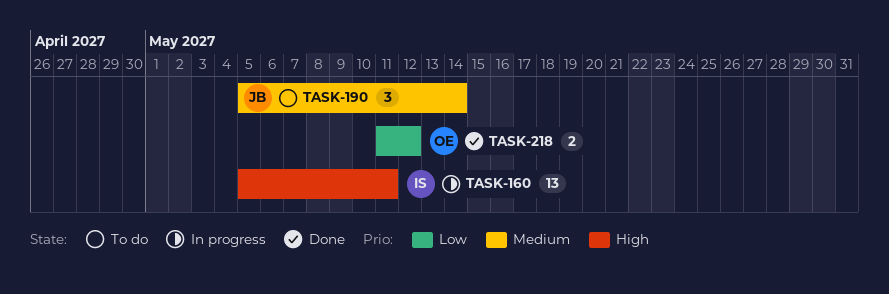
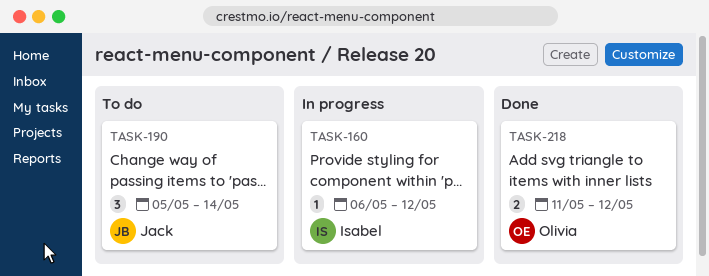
TASK-160, estimate: 13 -> 1
TASK-160, start: May 5 -> May 6
TASK-160, due: May 11 -> May 12

